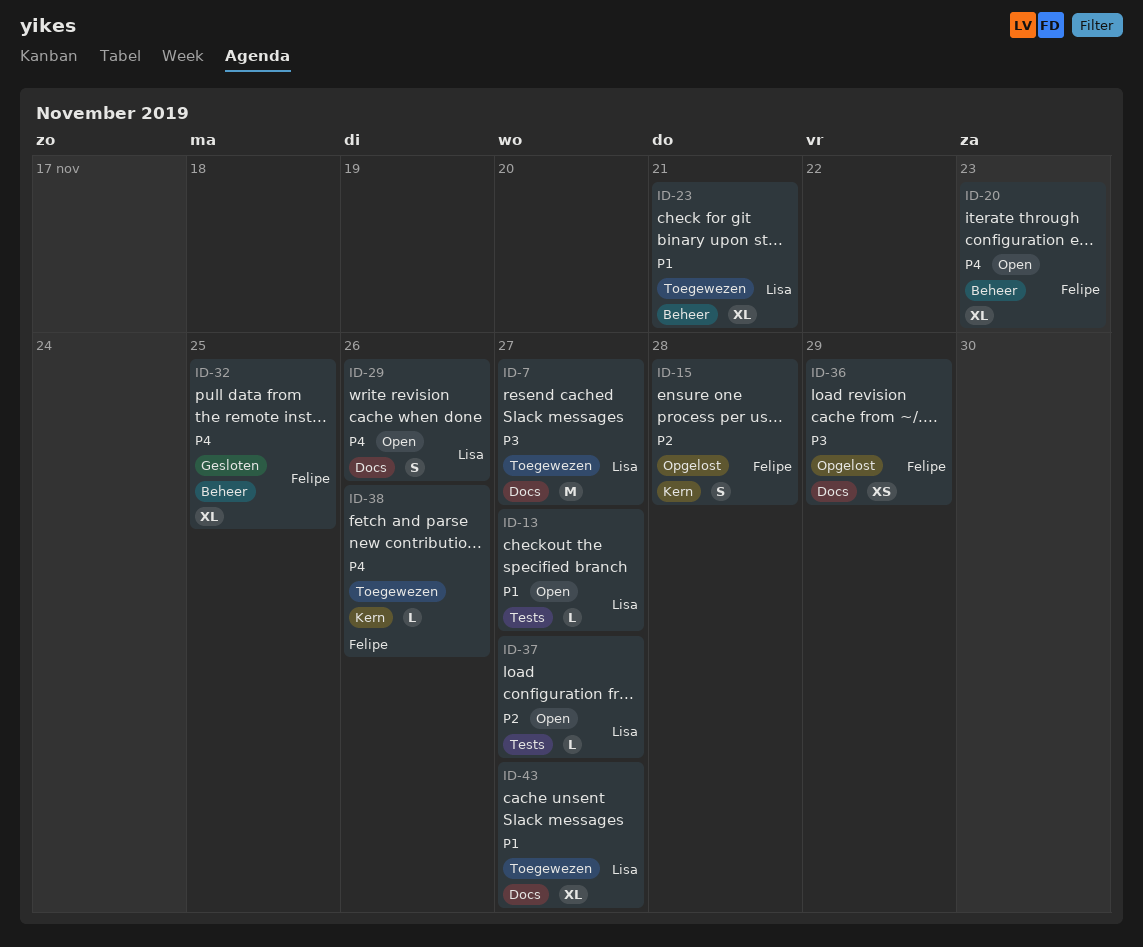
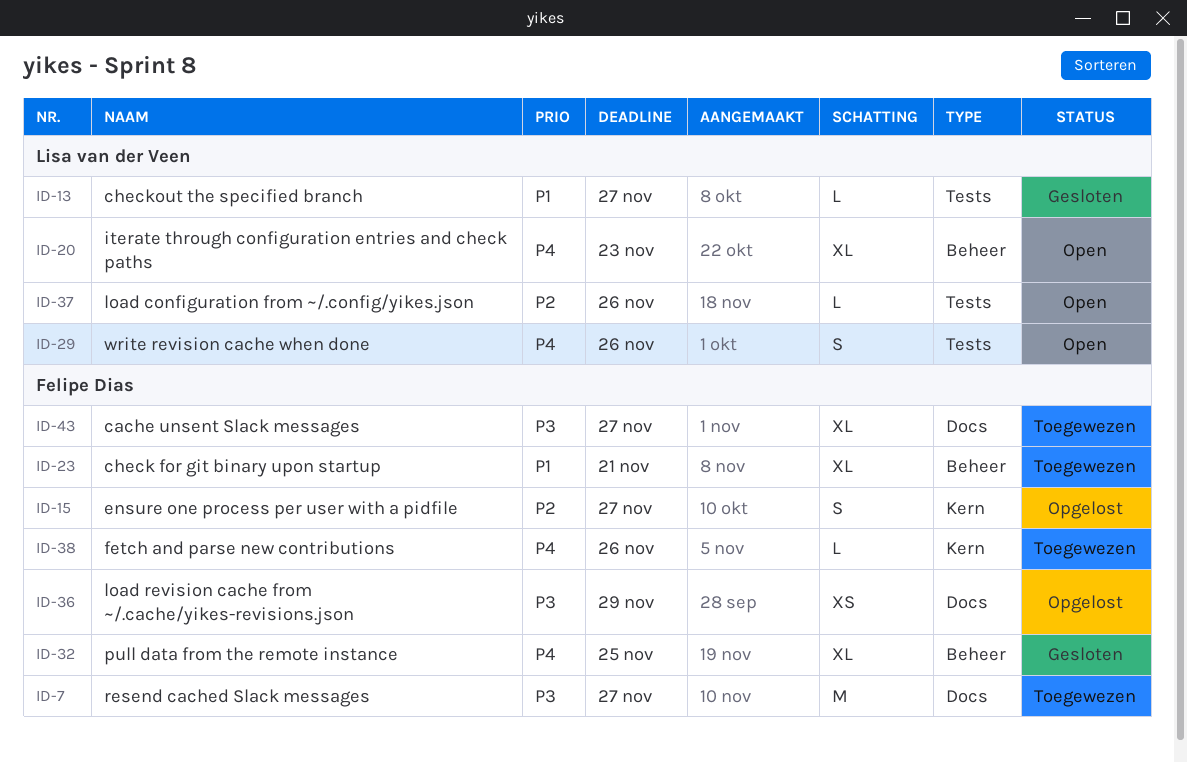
ID-7, owner: Lisa van der Veen -> Felipe Dias
ID-13, status: Open -> Gesloten
ID-15, due: Nov 28 -> Nov 27
ID-20, owner: Felipe Dias -> Lisa van der Veen
ID-23, owner: Lisa van der Veen -> Felipe Dias
ID-29, label: Docs -> Tests
ID-37, due: Nov 27 -> Nov 26
ID-43, owner: Lisa van der Veen -> Felipe Dias
ID-43, priority: P1 -> P3

